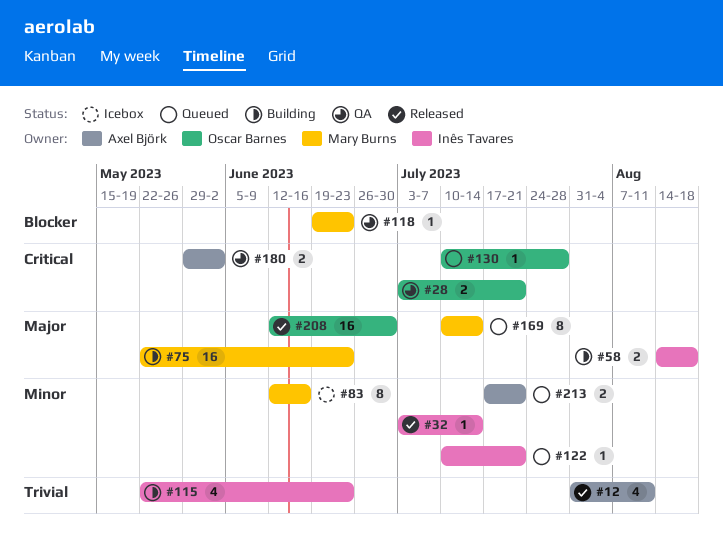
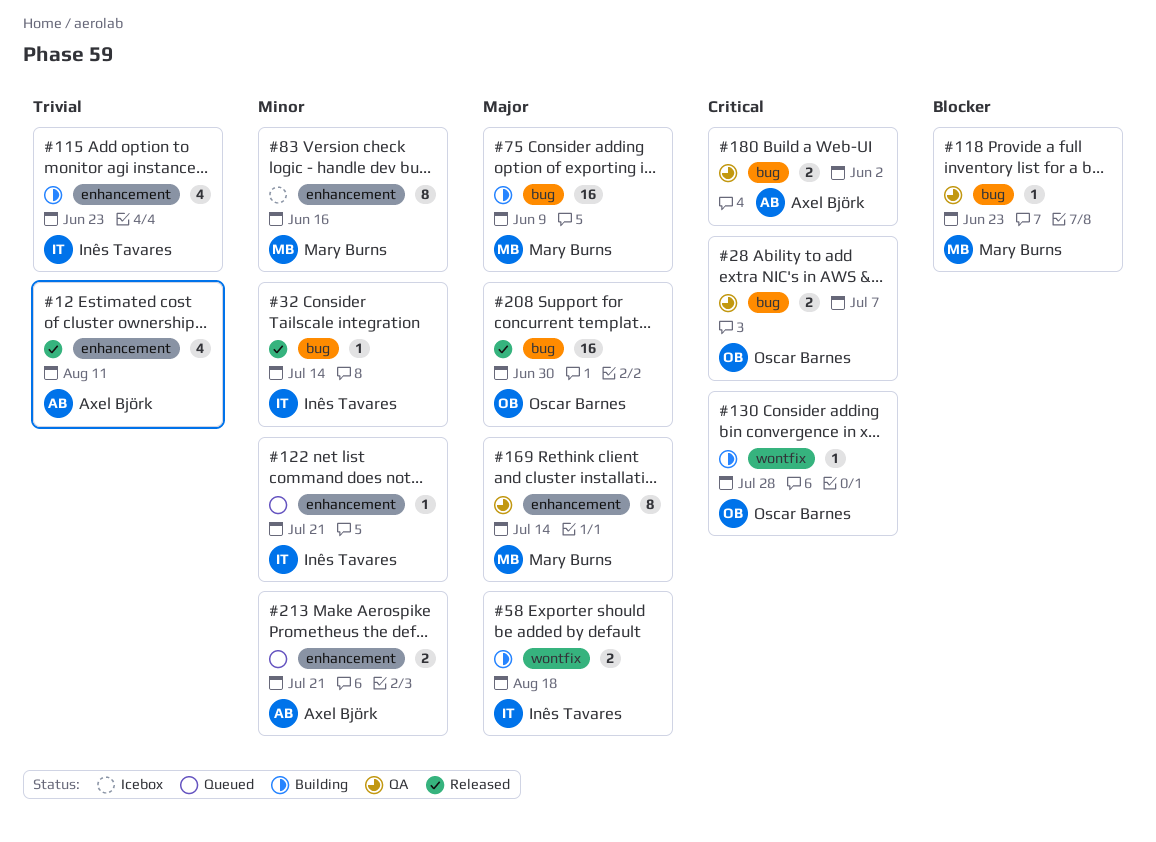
#28, due: Jul 21 -> Jul 7
#75, due: Jun 23 -> Jun 9
#130, status: Queued -> Building
#169, status: Queued -> QA

